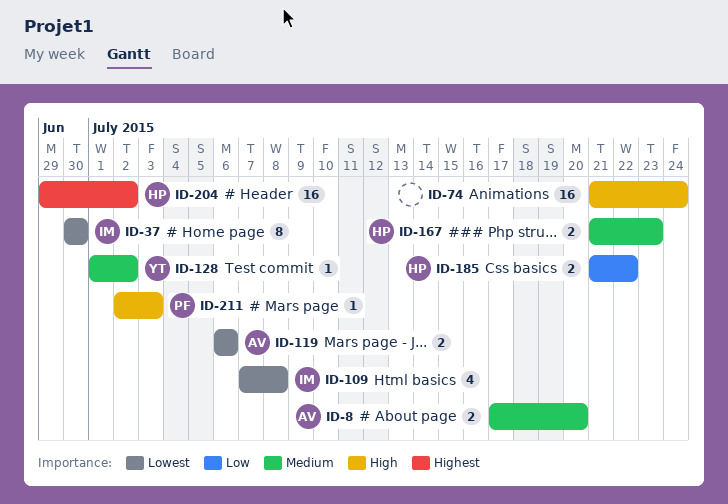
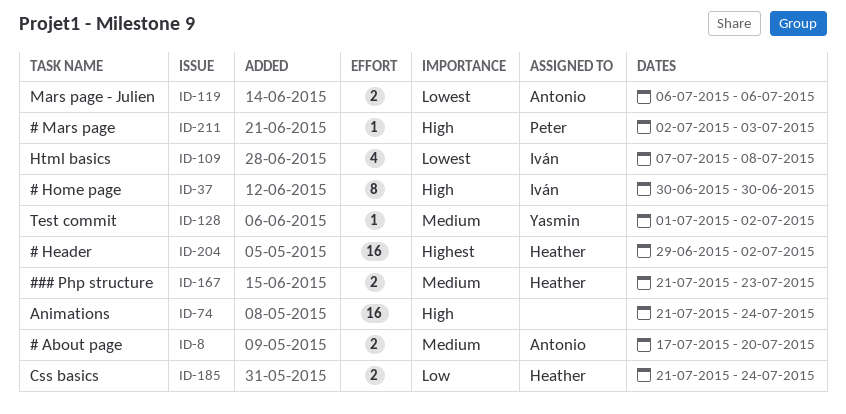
ID-37, priority: Lowest -> High
ID-185, due: Jul 22 -> Jul 24

